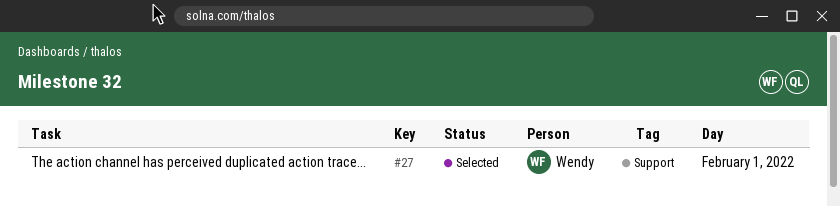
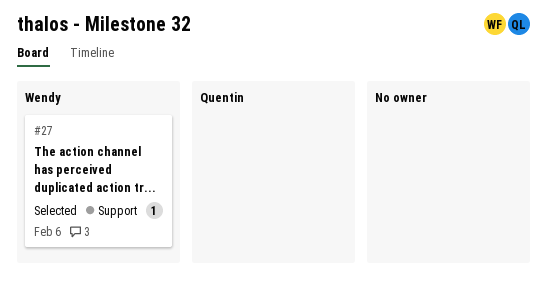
#27, day: Feb 1 -> Feb 6

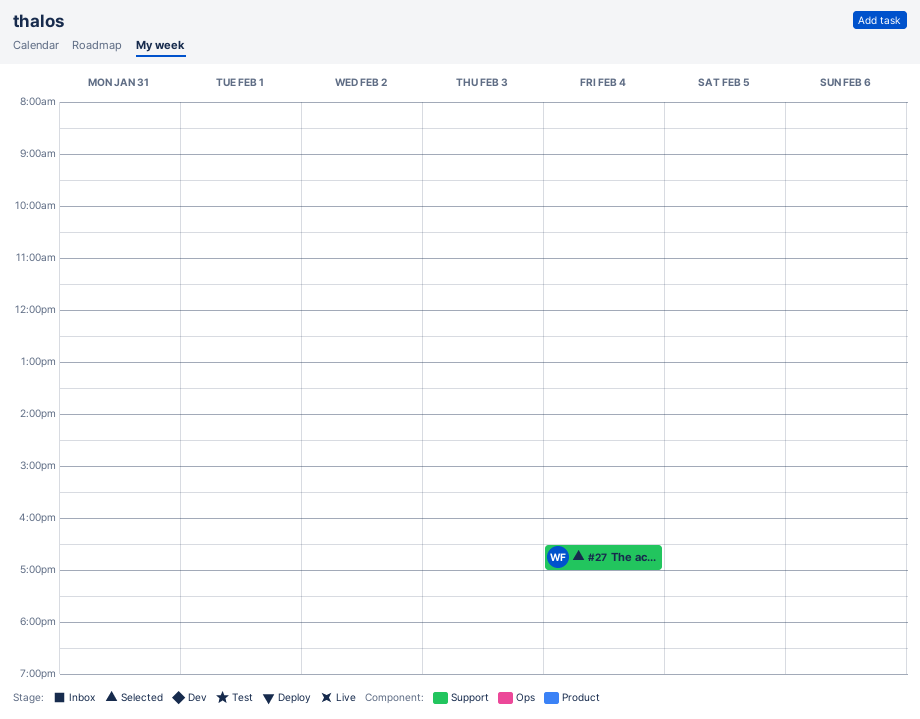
#27, day: Feb 6 -> Feb 4

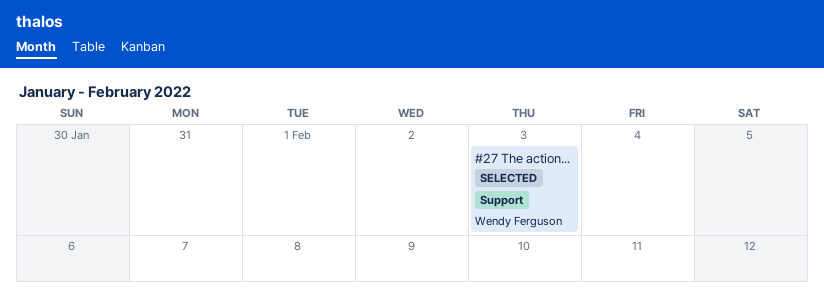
#27, day: Feb 4 -> Feb 3

